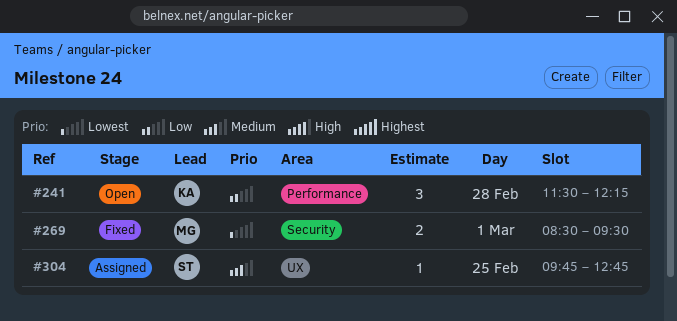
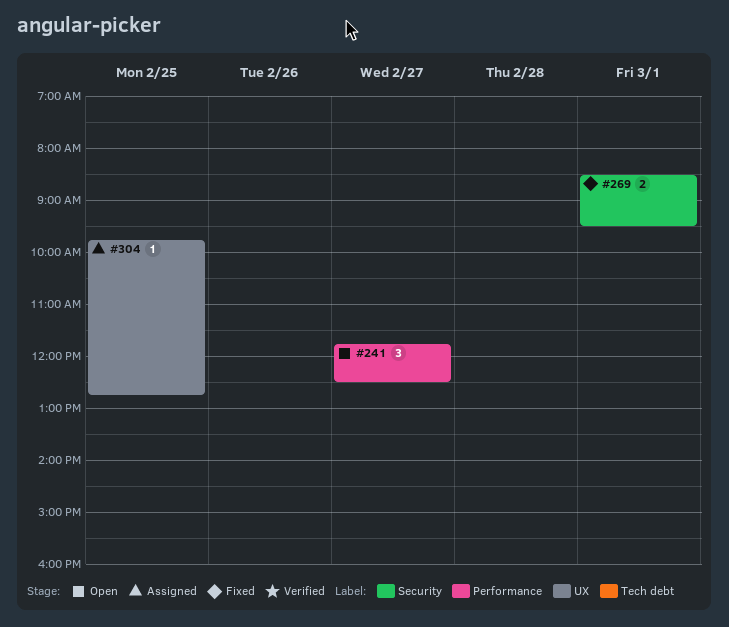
#241, day: Feb 28 -> Feb 27
#241, begins: 11:30 -> 11:45
#241, ends: 12:15 -> 12:30

